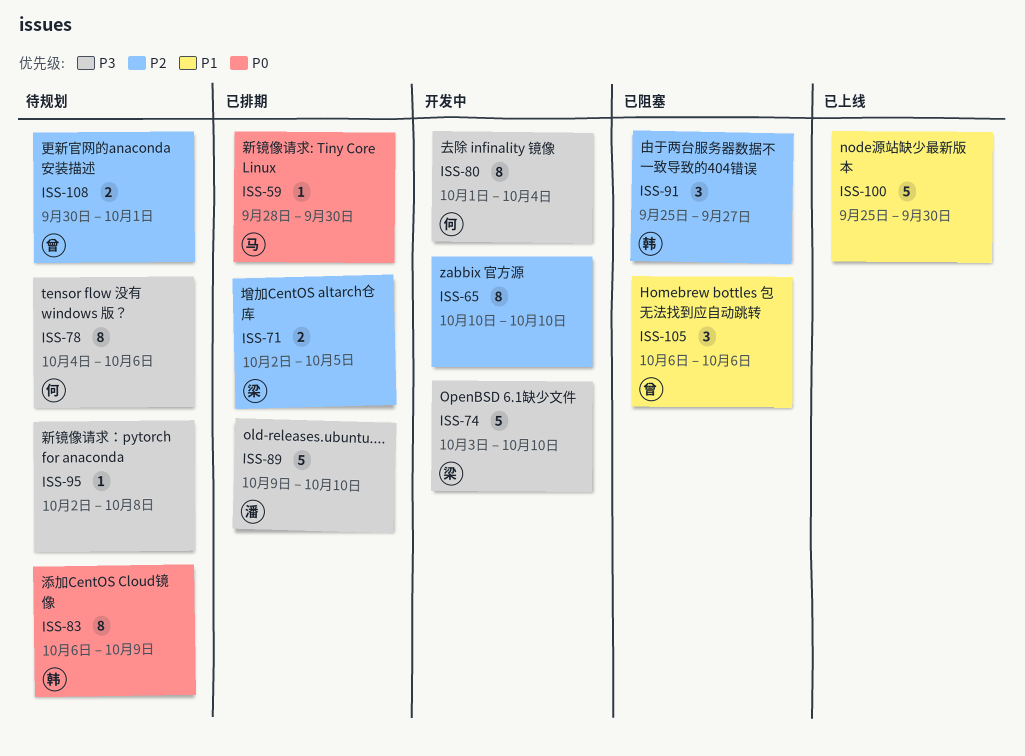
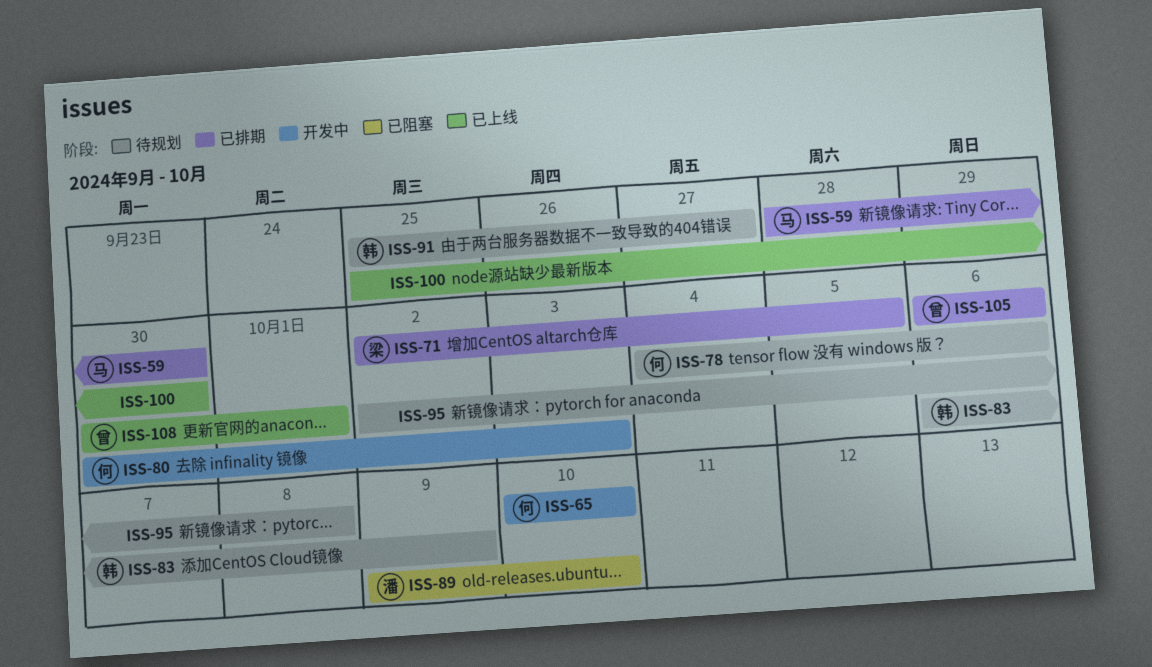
ISS-65, owner: none -> 何
ISS-74: present -> none
ISS-80, start: Oct 1 -> Sep 30
ISS-80, due: Oct 4 -> Oct 3
ISS-89, status: 已排期 -> 已阻塞
ISS-91, status: 已阻塞 -> 待规划
ISS-105, status: 已阻塞 -> 已排期
ISS-108, status: 待规划 -> 已上线

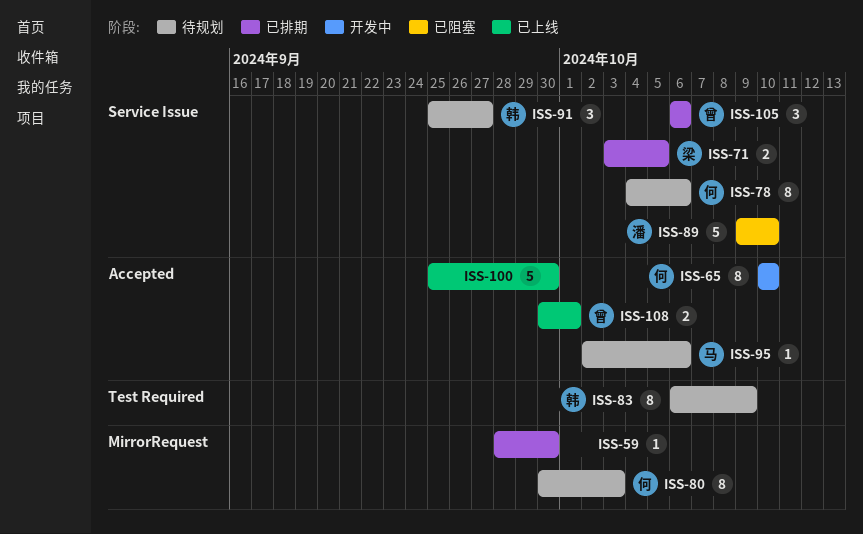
ISS-59, owner: 马 -> none
ISS-71, start: Oct 2 -> Oct 3
ISS-80, status: 开发中 -> 待规划
ISS-95, owner: none -> 马
ISS-95, due: Oct 8 -> Oct 6

